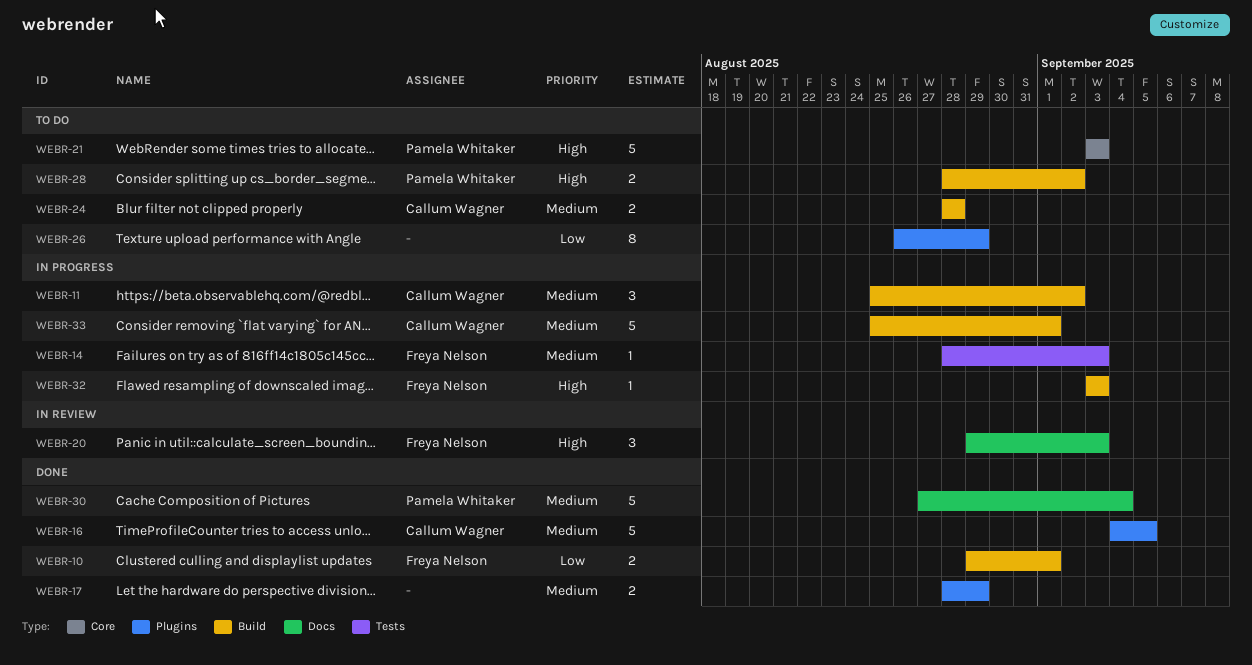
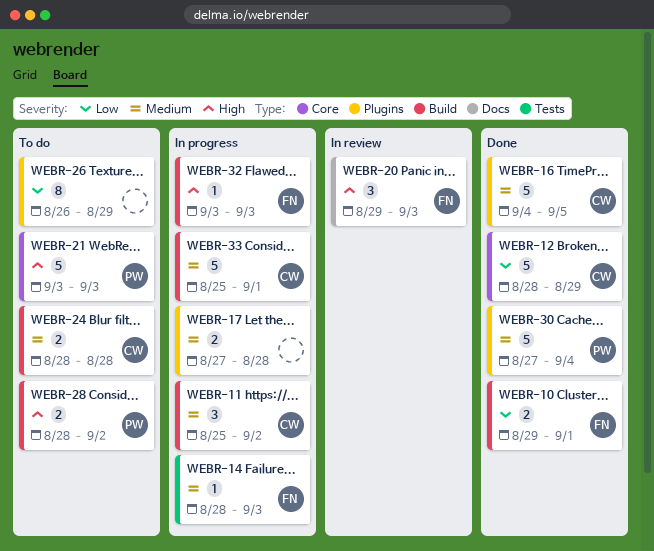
WEBR-12: none -> present
WEBR-17, status: Done -> In progress
WEBR-17, start: Aug 28 -> Aug 27
WEBR-17, due: Aug 29 -> Aug 28
WEBR-30, label: Docs -> Plugins

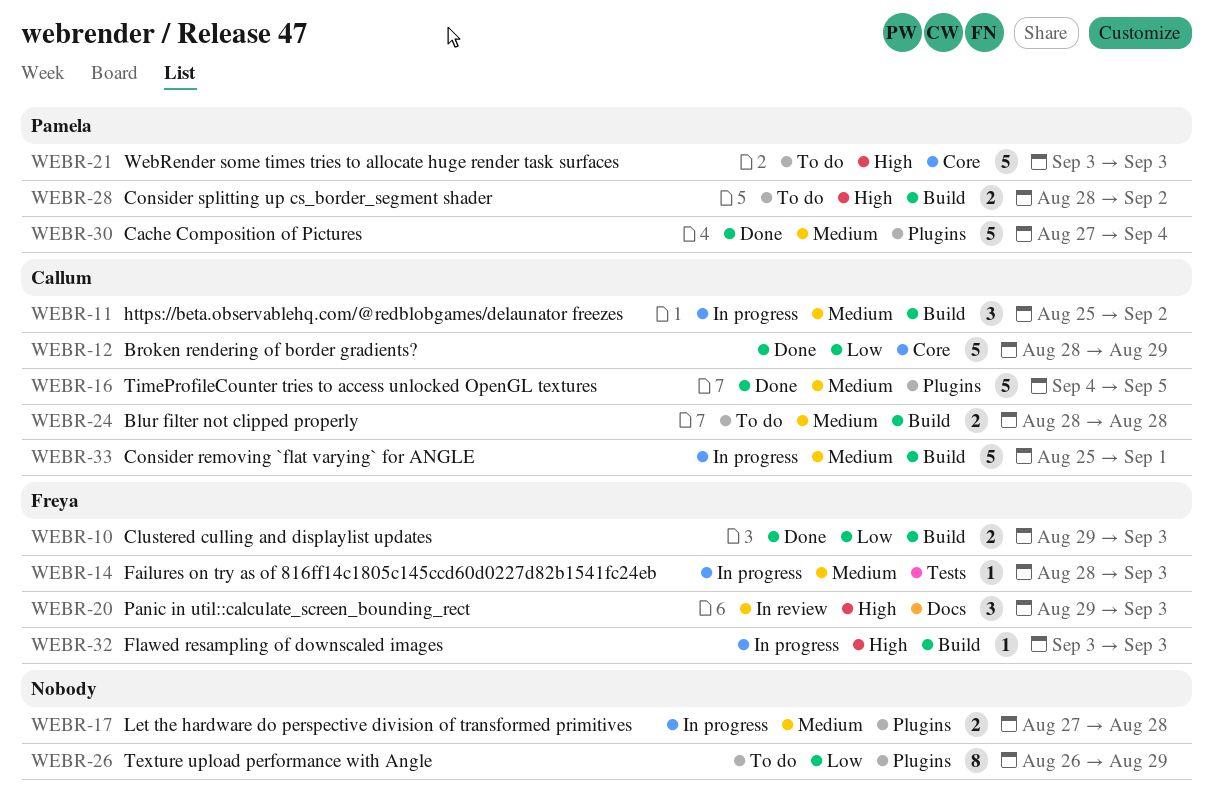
WEBR-10, due: Sep 1 -> Sep 3

